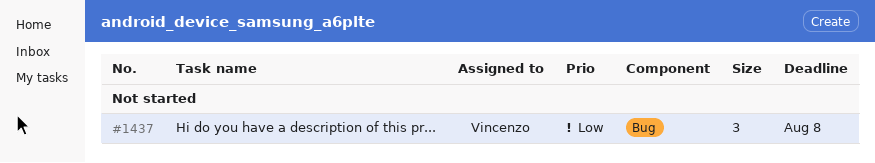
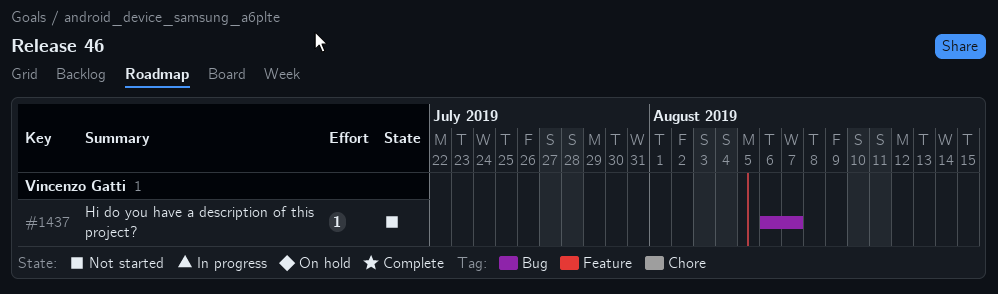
#1437, estimate: 3 -> 1
#1437, due: Aug 8 -> Aug 7

